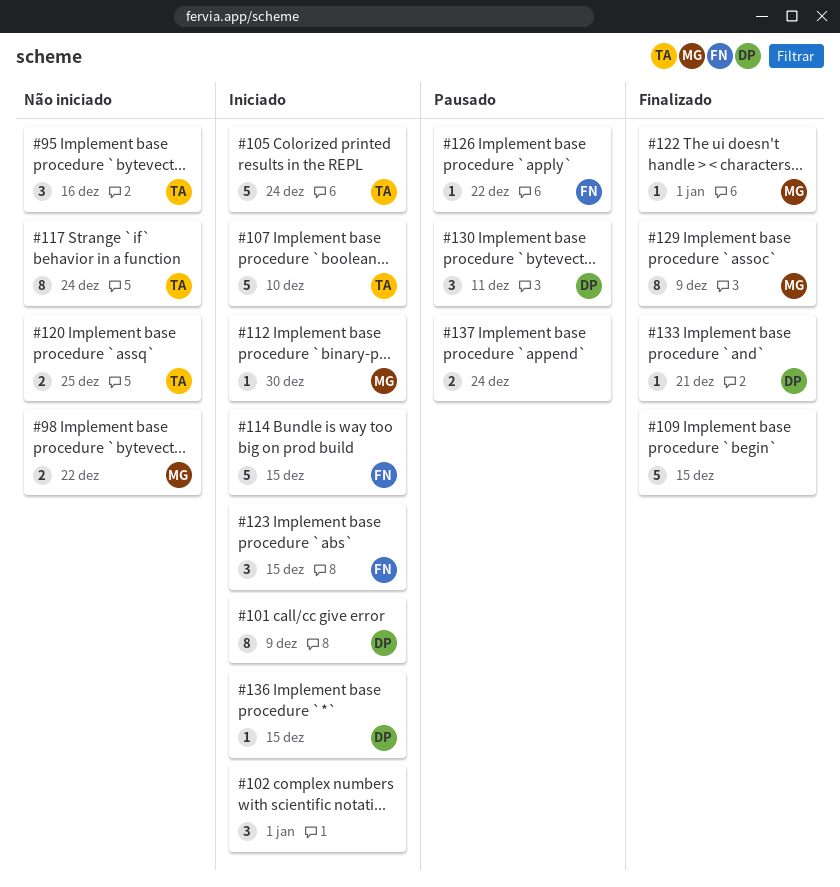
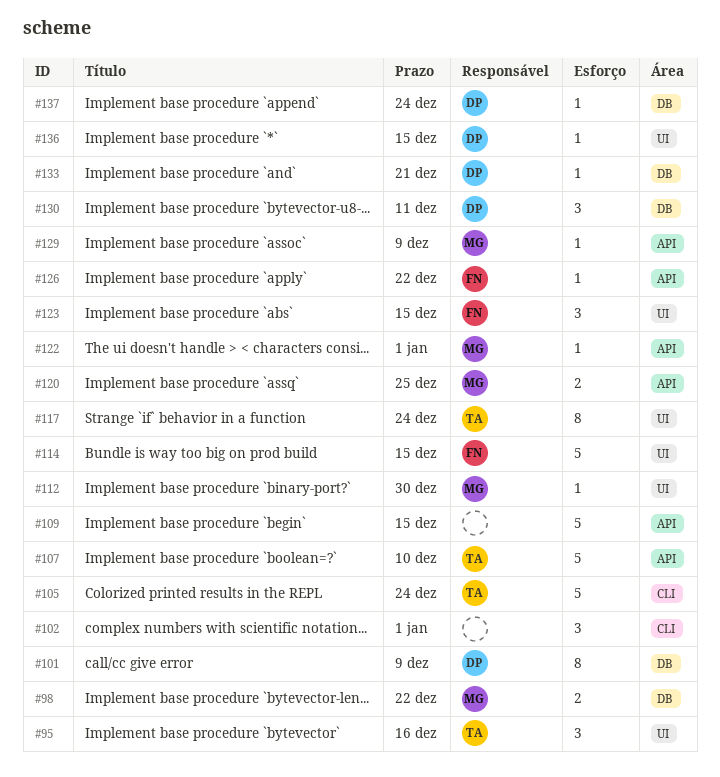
#120, owner: TA -> MG
#129, estimate: 8 -> 1
#137, owner: none -> DP
#137, estimate: 2 -> 1

